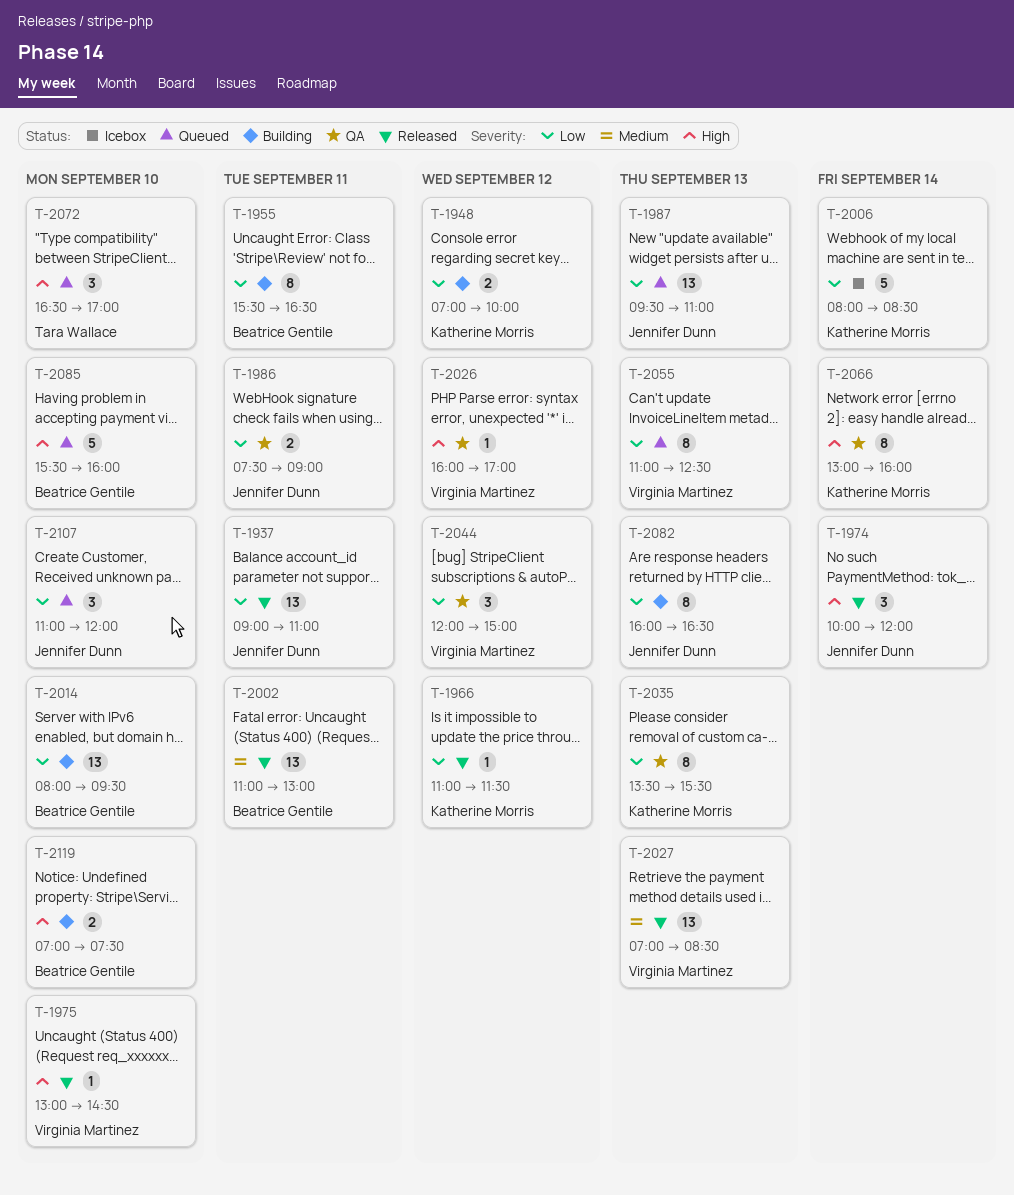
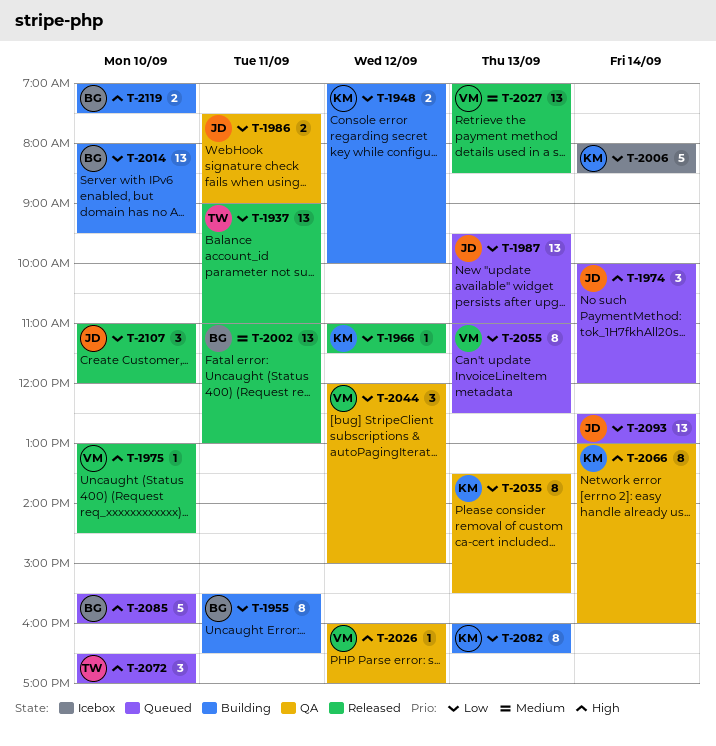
T-1937, owner: Jennifer Dunn -> Tara Wallace
T-1974, status: Released -> Queued
T-2082, owner: Jennifer Dunn -> Katherine Morris
T-2093: none -> present
T-2107, status: Queued -> Released

